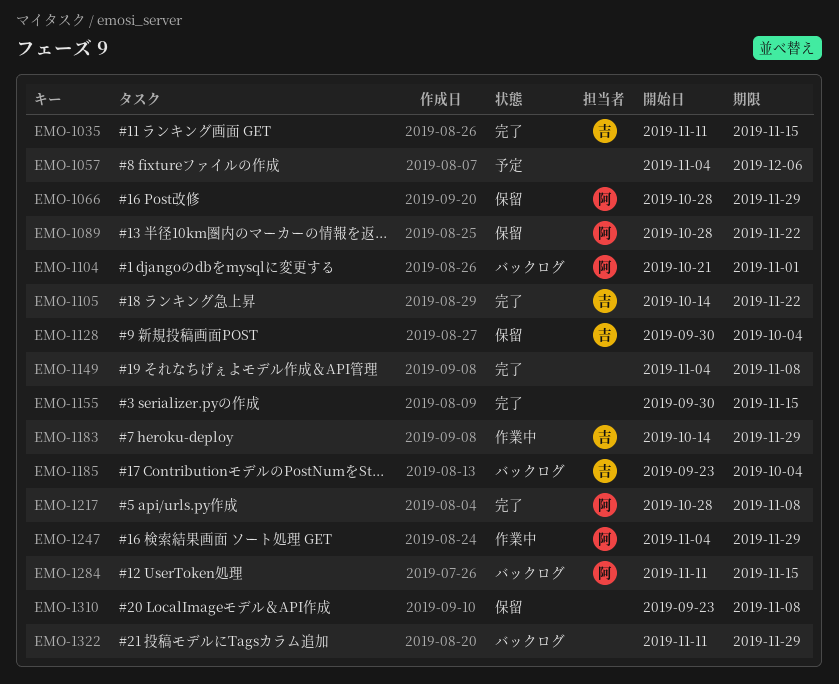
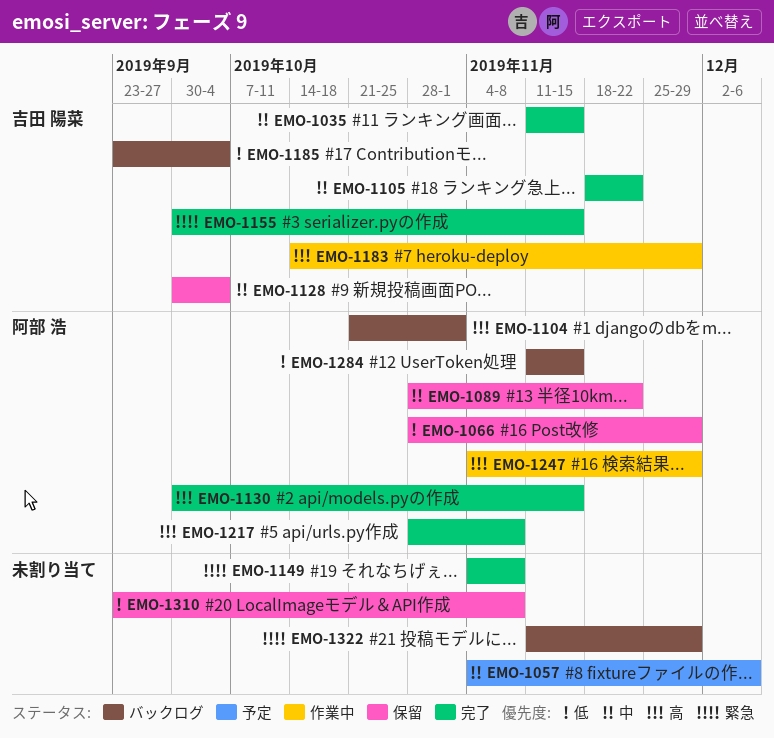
EMO-1105, start: Oct 14 -> Nov 18
EMO-1130: none -> present
EMO-1155, owner: none -> 吉田 陽菜

